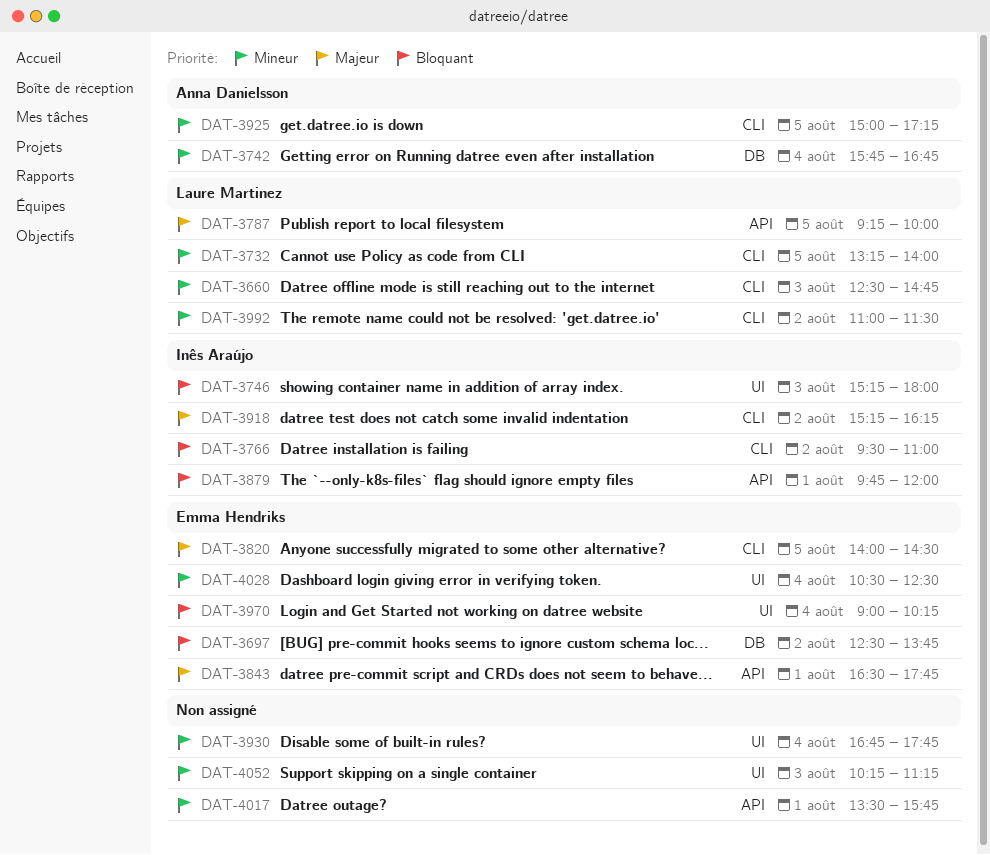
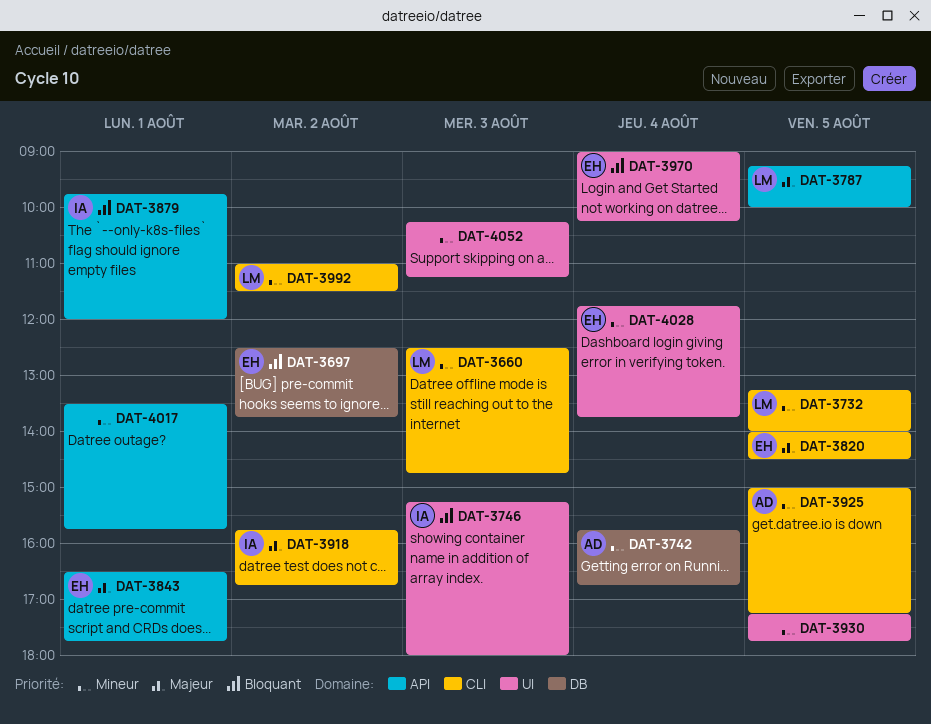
DAT-3766: present -> none
DAT-3918, begins: 15:15 -> 15:45
DAT-3918, ends: 16:15 -> 16:45
DAT-3930, day: Aug 4 -> Aug 5
DAT-3930, begins: 16:45 -> 17:15
DAT-4028, begins: 10:30 -> 11:45
DAT-4028, ends: 12:30 -> 13:45

